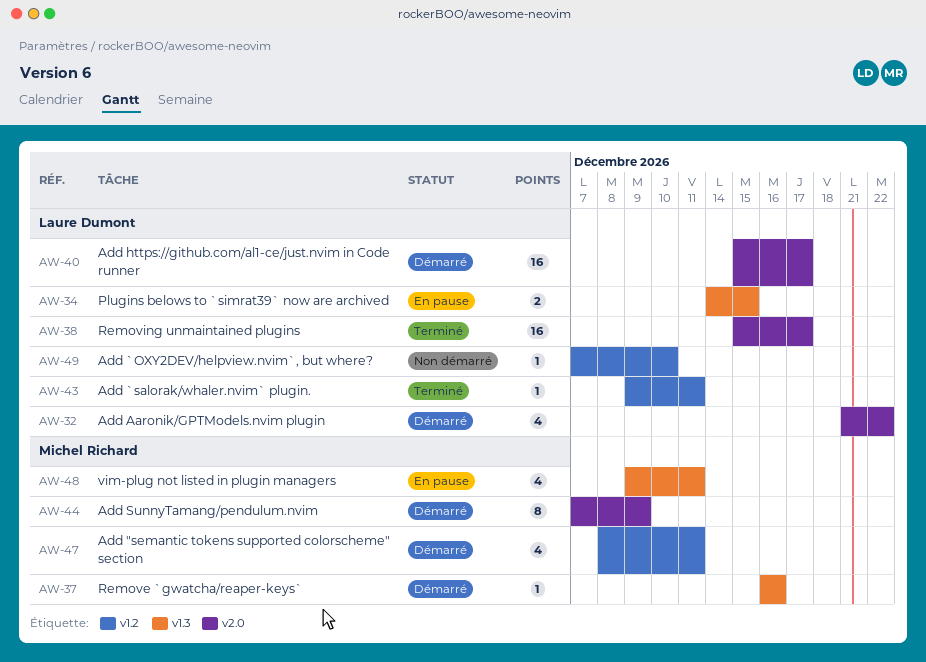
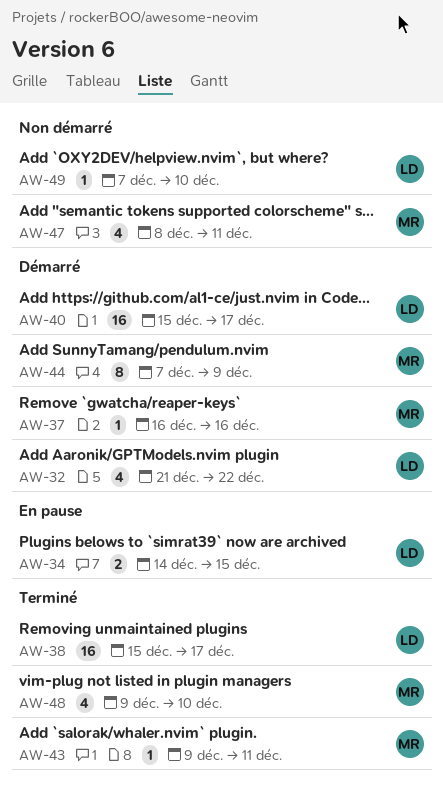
AW-43, owner: Laure Dumont -> Michel Richard
AW-47, status: Démarré -> Non démarré
AW-48, status: En pause -> Terminé
AW-48, due: Dec 11 -> Dec 10

